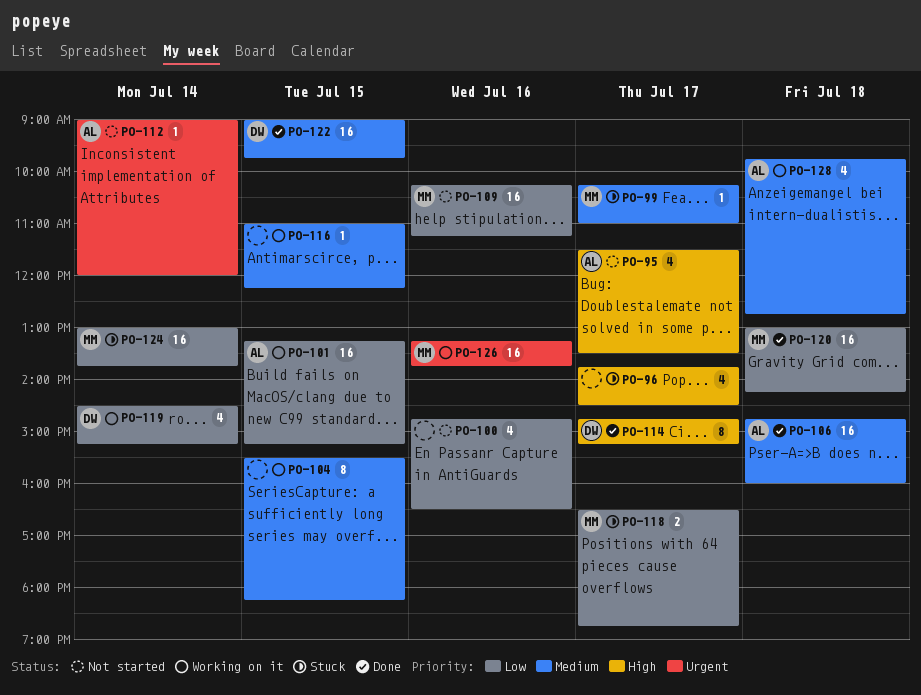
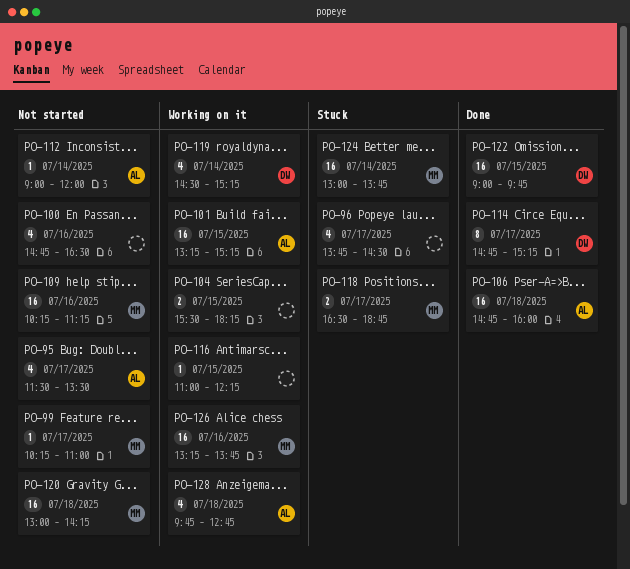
PO-99, status: Stuck -> Not started
PO-104, estimate: 8 -> 2
PO-120, status: Done -> Not started

